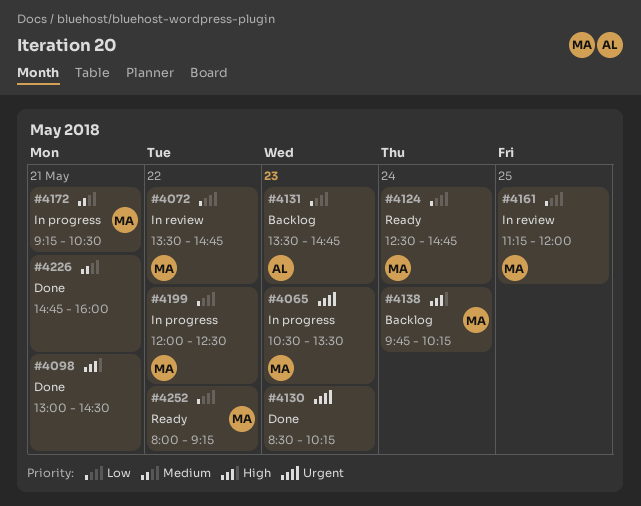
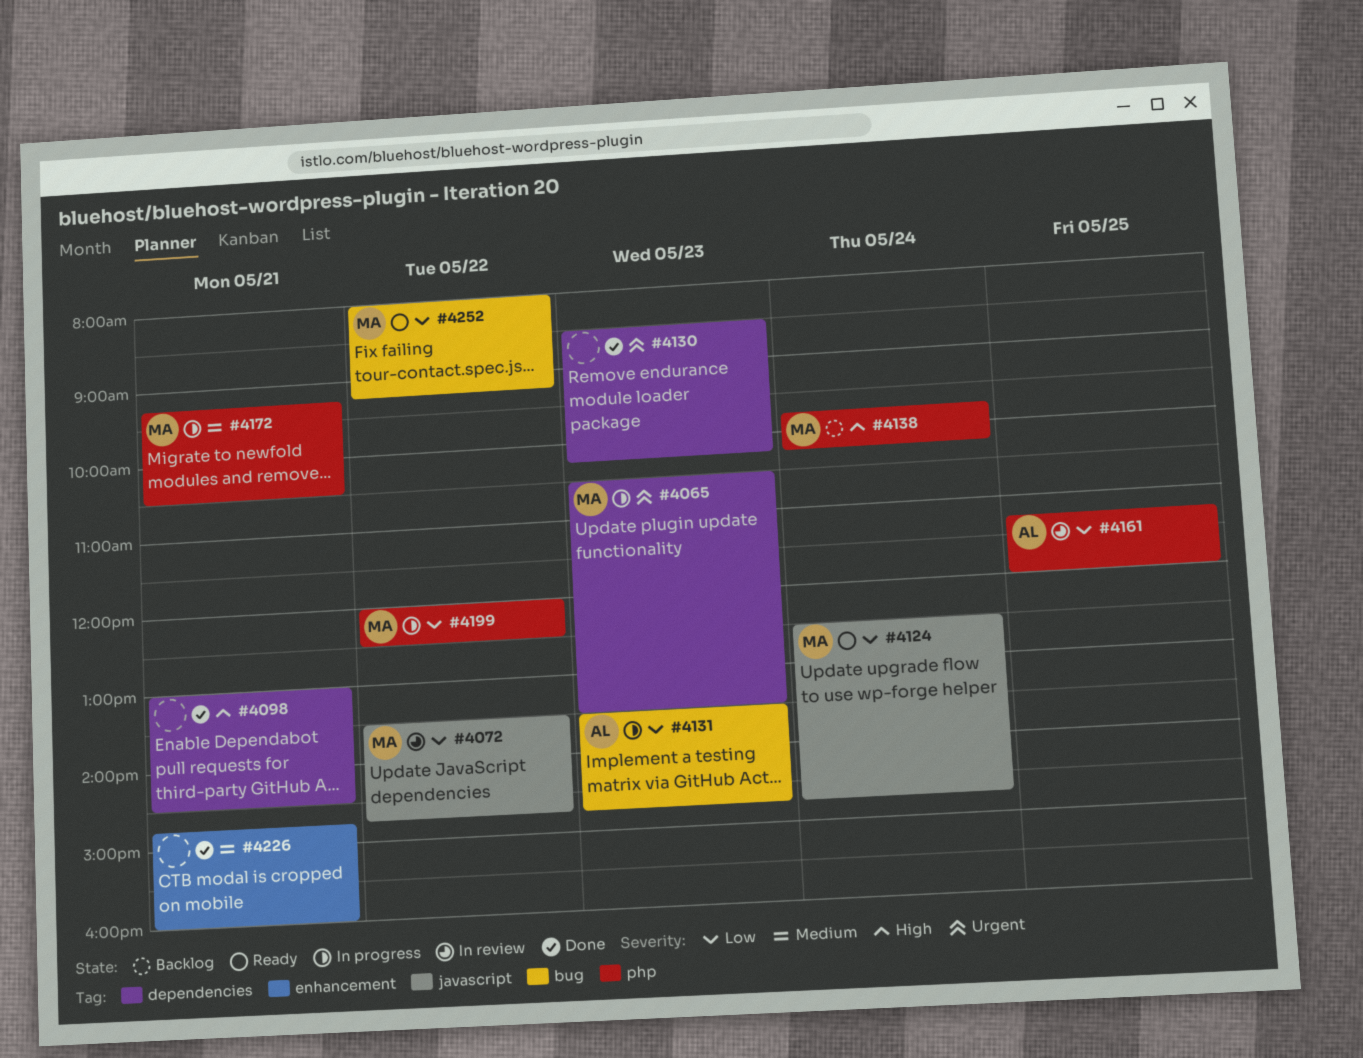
#4131, status: Backlog -> In progress
#4161, owner: MA -> AL

